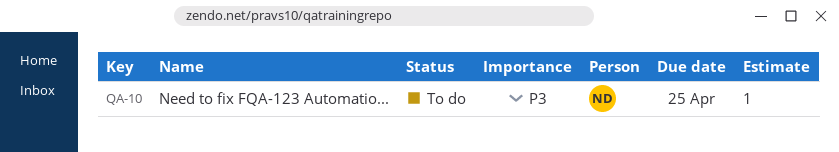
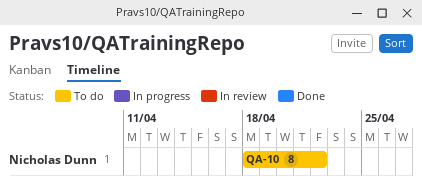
QA-10, estimate: 1 -> 8
QA-10, due: Apr 25 -> Apr 22

